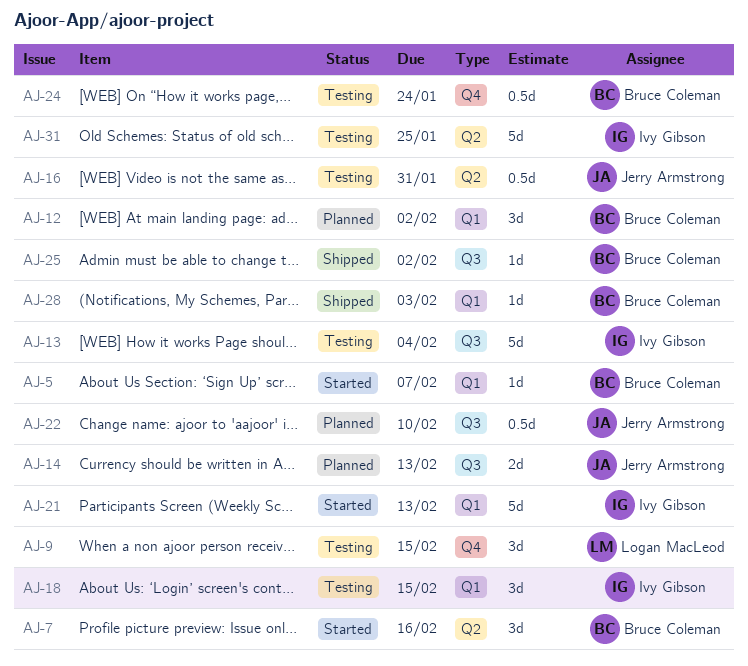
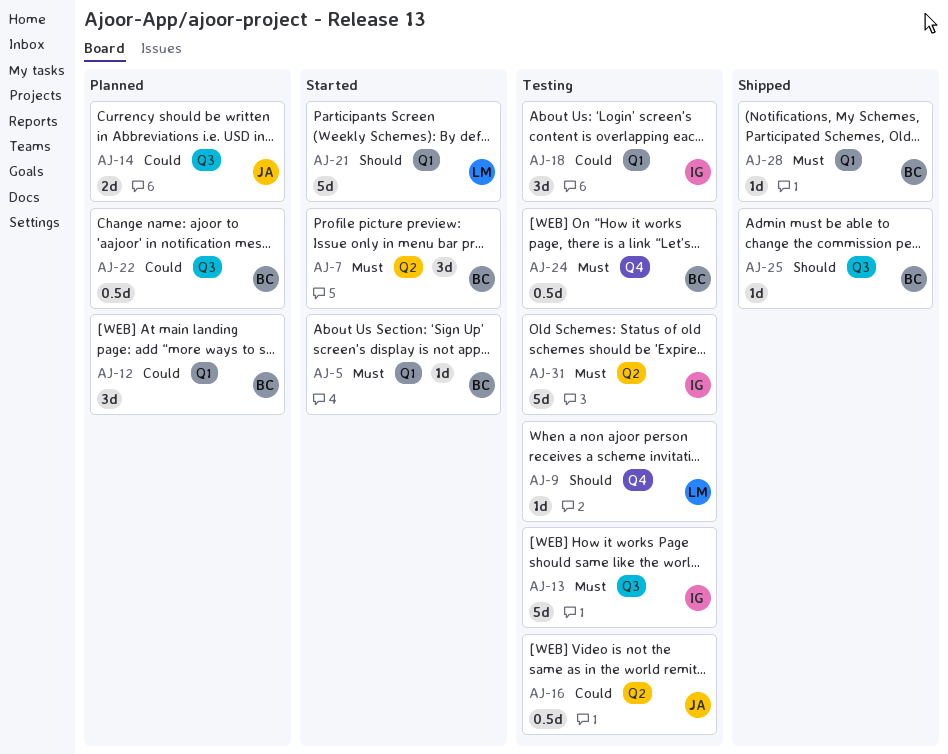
AJ-9, estimate: 3d -> 1d
AJ-21, owner: Ivy Gibson -> Logan MacLeod
AJ-22, owner: Jerry Armstrong -> Bruce Coleman

